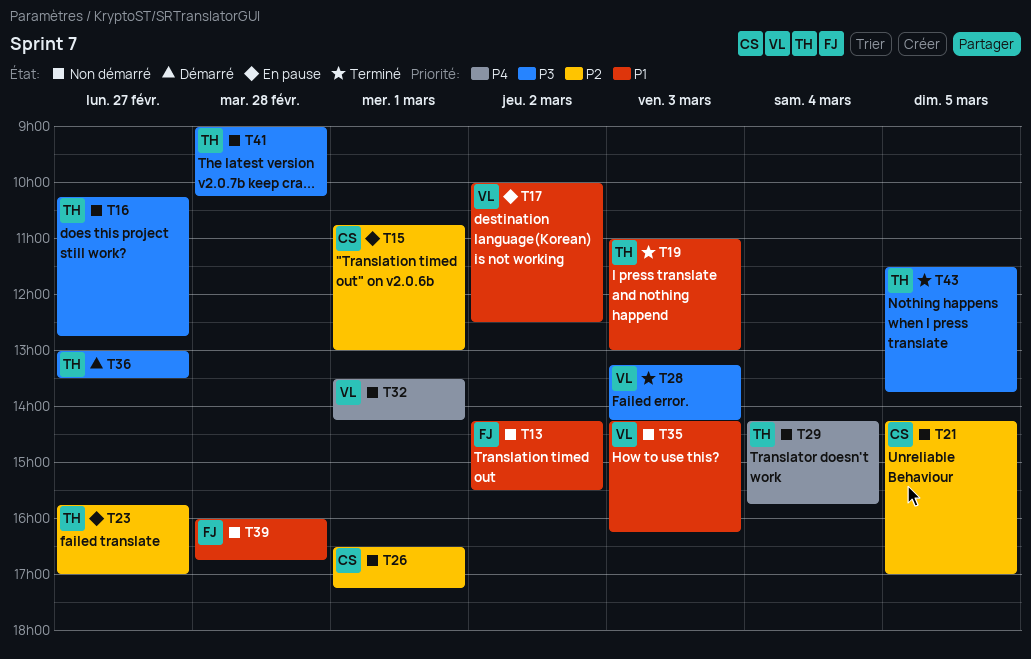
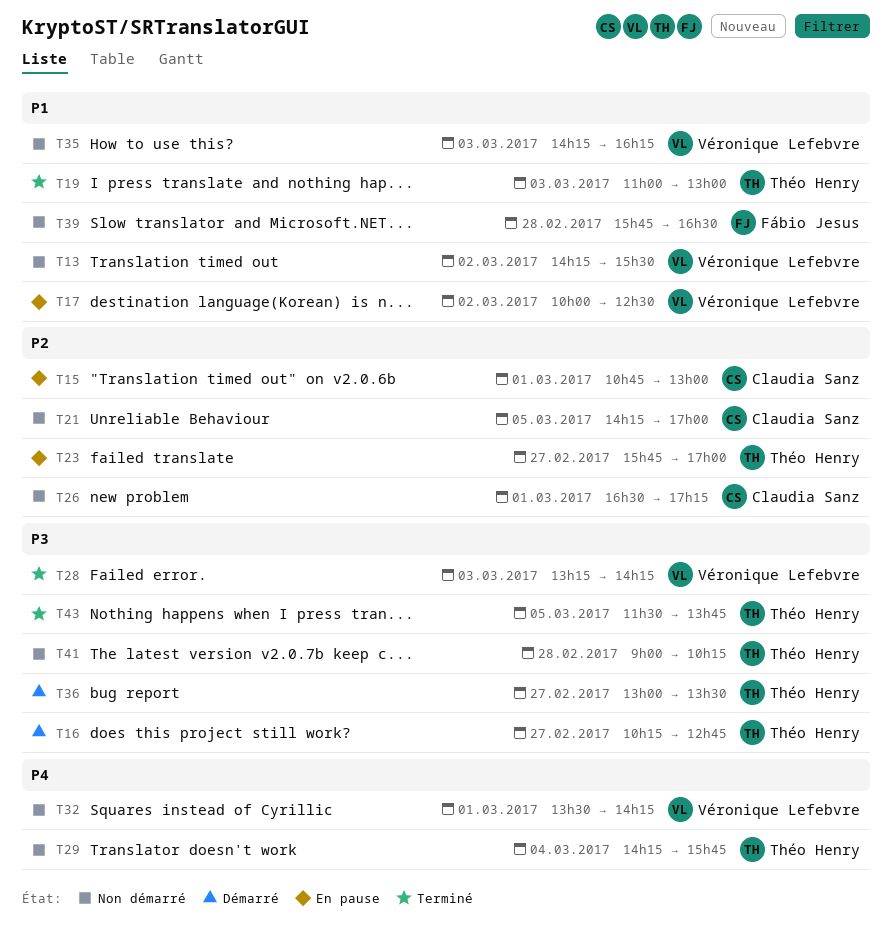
T13, owner: Fábio Jesus -> Véronique Lefebvre
T16, status: Non démarré -> Démarré
T39, begins: 16:00 -> 15:45
T39, ends: 16:45 -> 16:30

